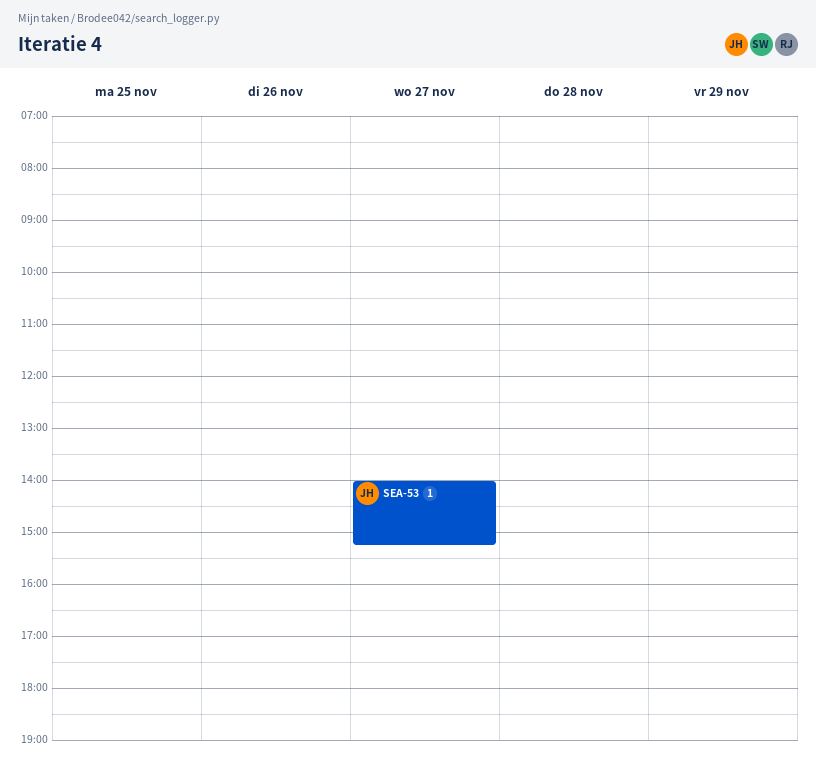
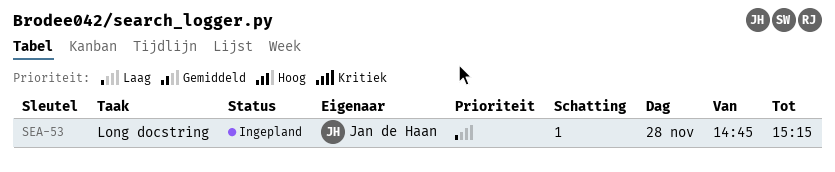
SEA-53, day: Nov 27 -> Nov 28
SEA-53, begins: 14:00 -> 14:45

